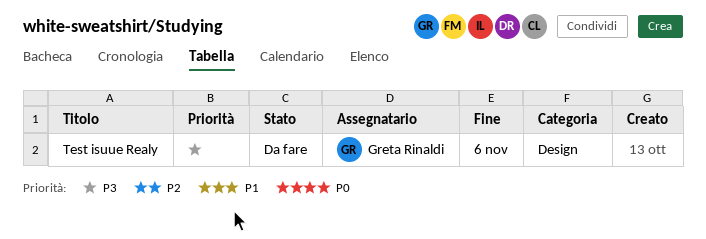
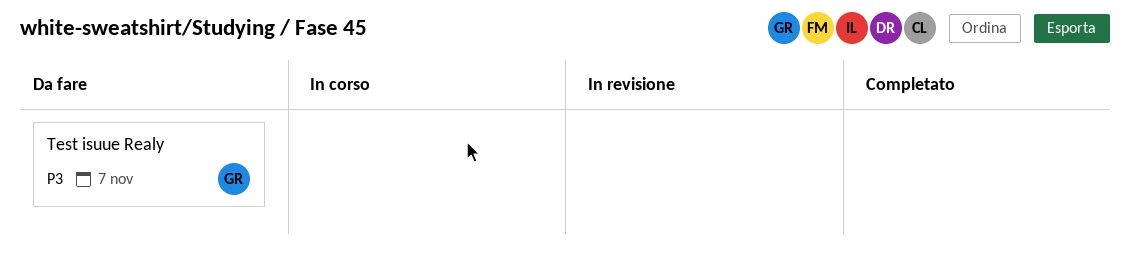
Test isuue Realy, due: Nov 6 -> Nov 7

